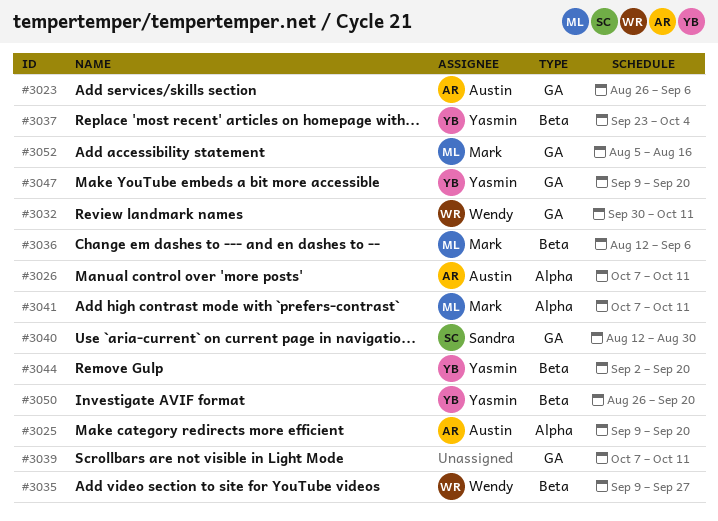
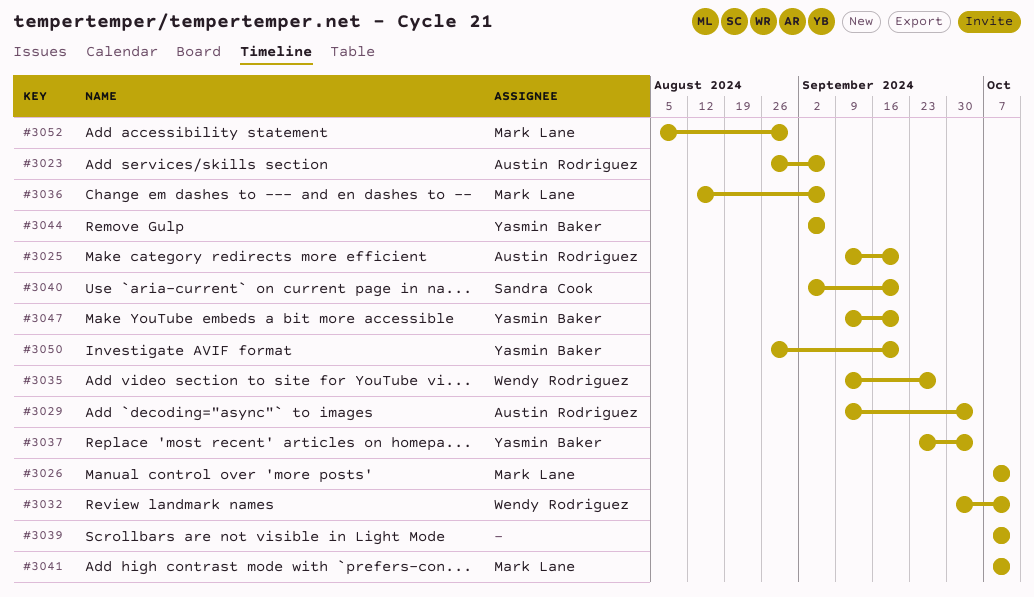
#3026, owner: Austin Rodriguez -> Mark Lane
#3029: none -> present
#3040, start: Aug 12 -> Sep 2
#3040, due: Aug 30 -> Sep 20
#3044, due: Sep 20 -> Sep 6
#3052, due: Aug 16 -> Aug 30

